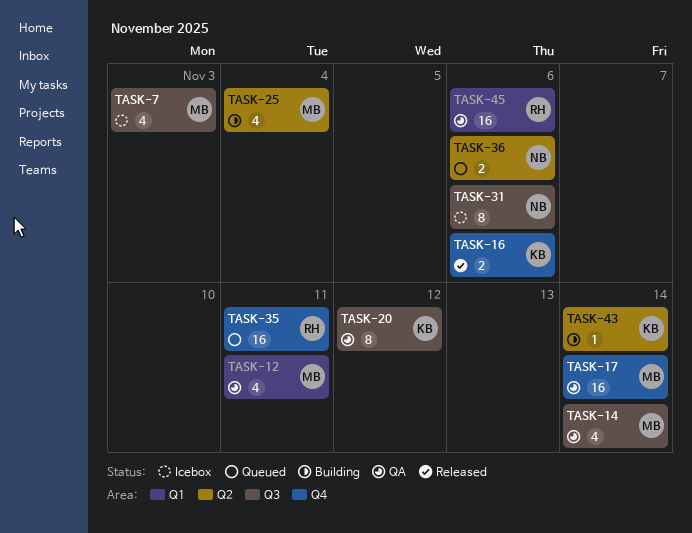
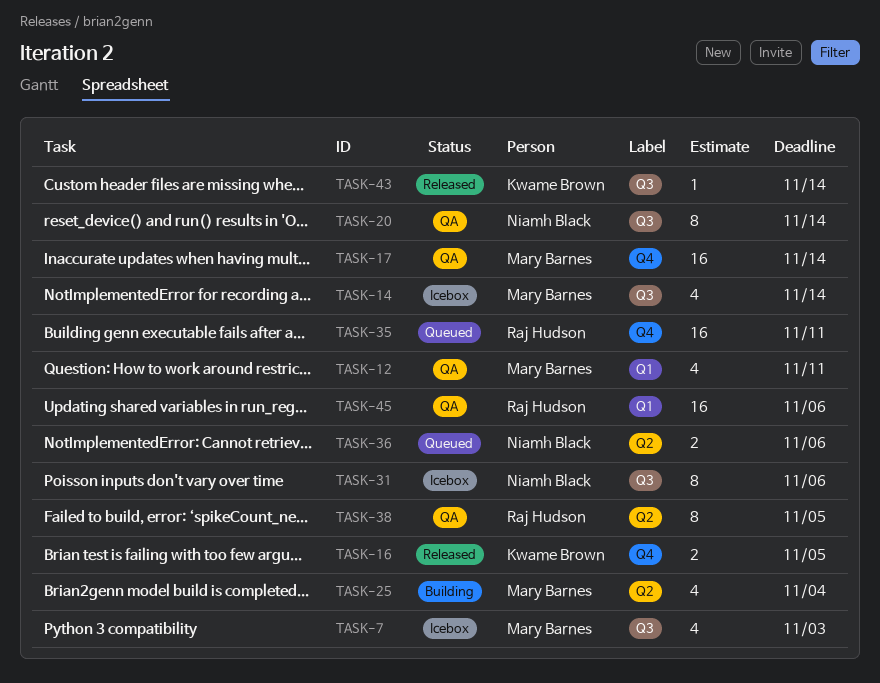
TASK-14, status: QA -> Icebox
TASK-16, due: Nov 6 -> Nov 5
TASK-20, owner: Kwame Brown -> Niamh Black
TASK-20, due: Nov 12 -> Nov 14
TASK-38: none -> present
TASK-43, status: Building -> Released
TASK-43, label: Q2 -> Q3

